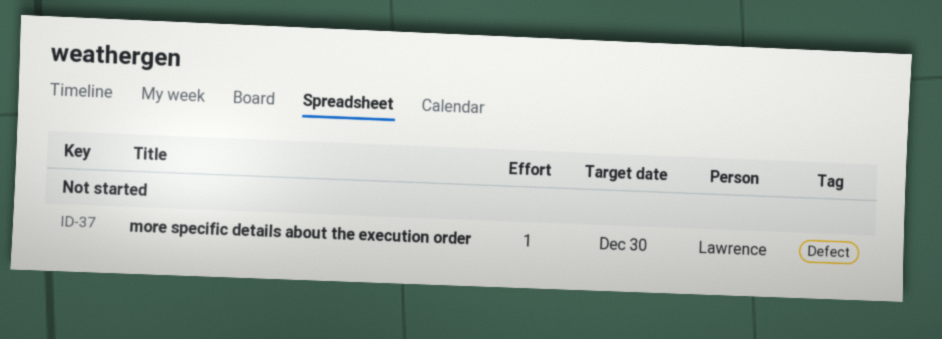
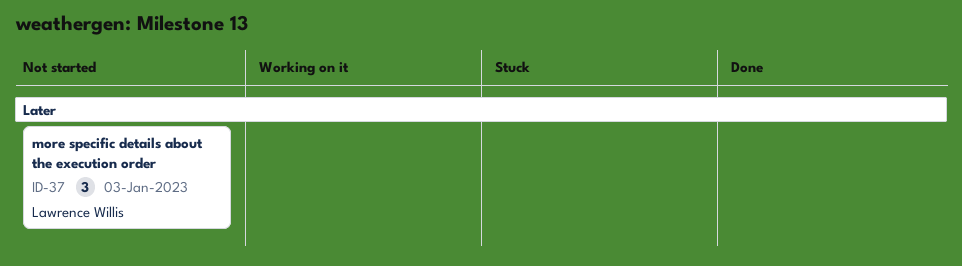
ID-37, estimate: 1 -> 3
ID-37, due: Dec 30 -> Jan 3

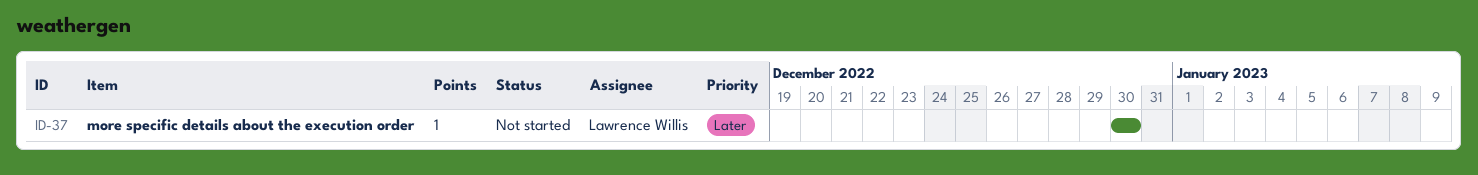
ID-37, estimate: 3 -> 1
ID-37, due: Jan 3 -> Dec 30

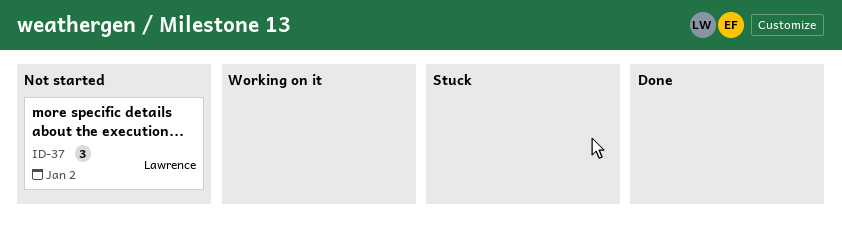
ID-37, estimate: 1 -> 3
ID-37, due: Dec 30 -> Jan 2

